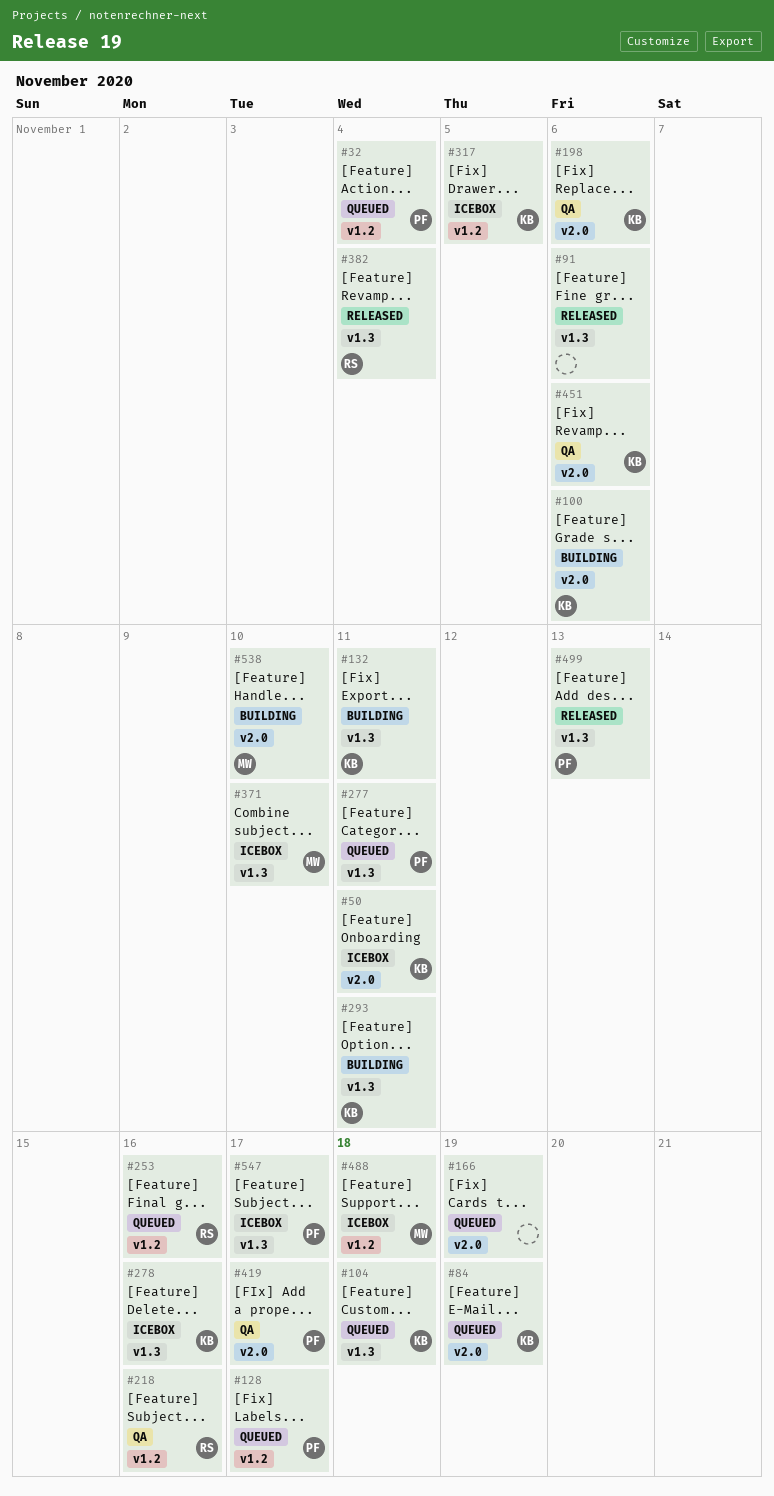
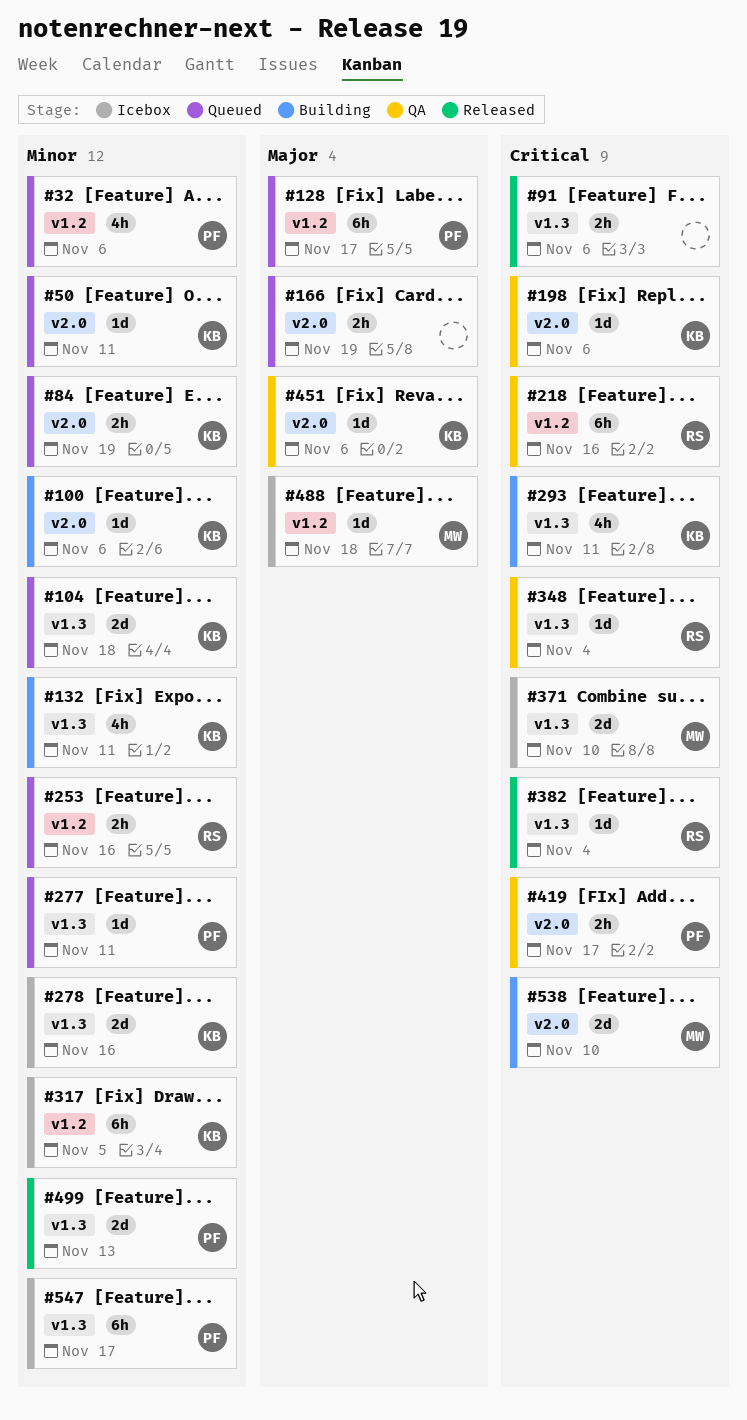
#32, due: Nov 4 -> Nov 6
#50, status: Icebox -> Queued
#348: none -> present

